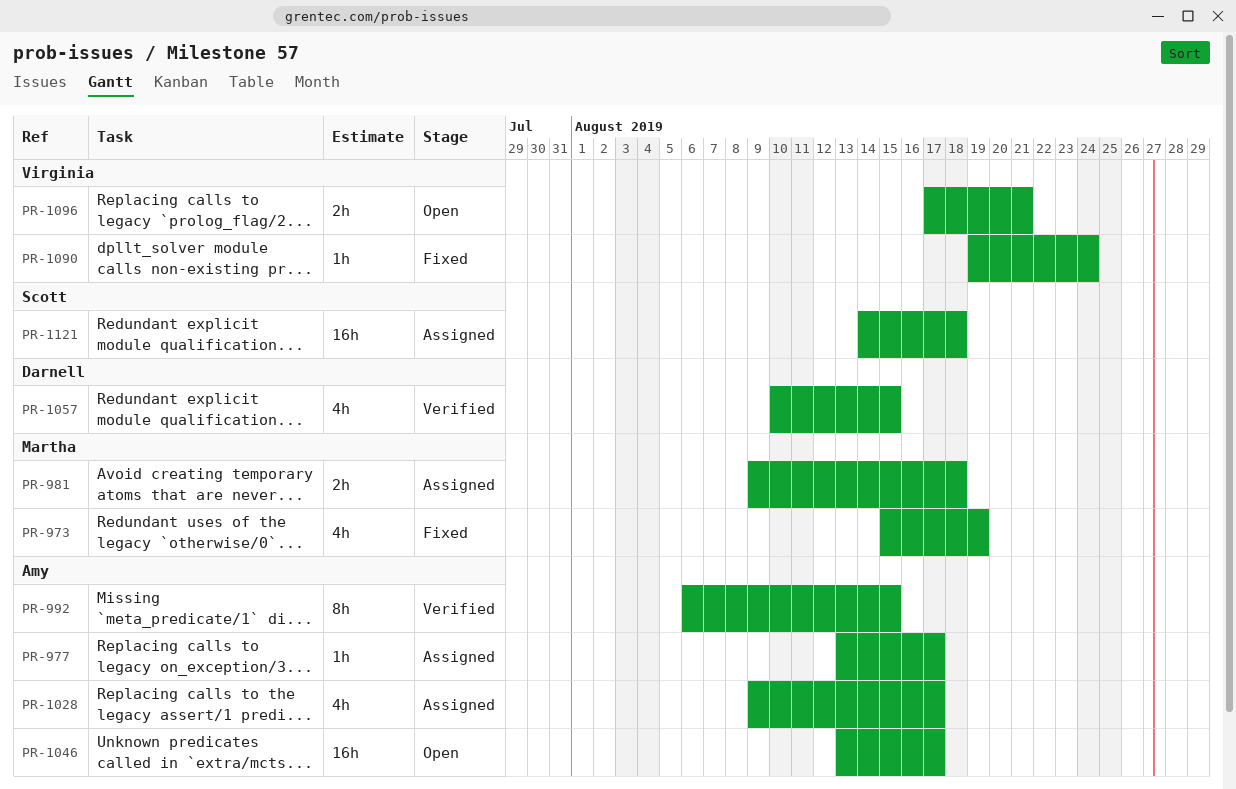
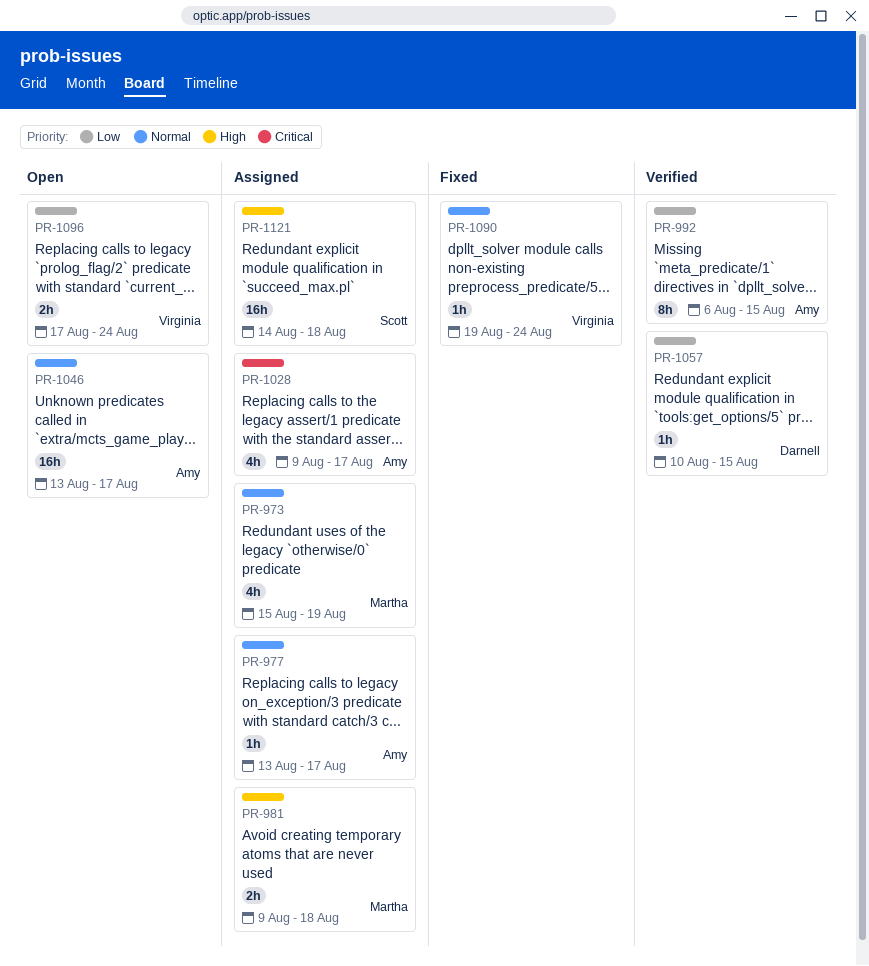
PR-973, status: Fixed -> Assigned
PR-1057, estimate: 4h -> 1h
PR-1096, due: Aug 21 -> Aug 24

